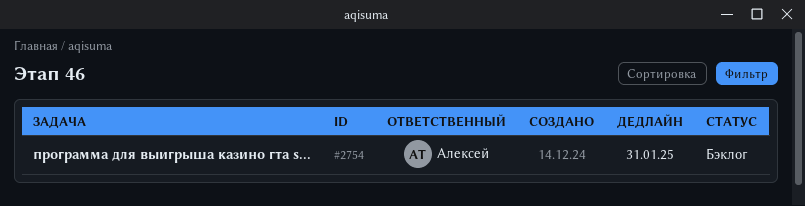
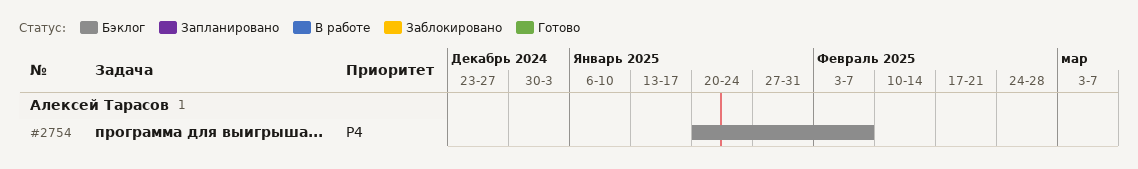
#2754, due: Jan 31 -> Feb 7

